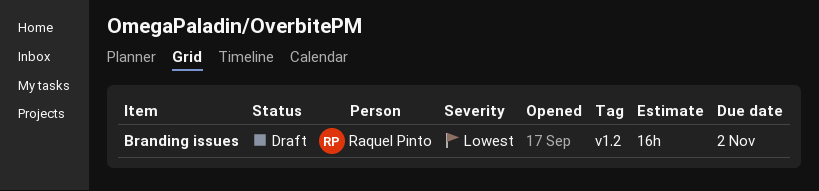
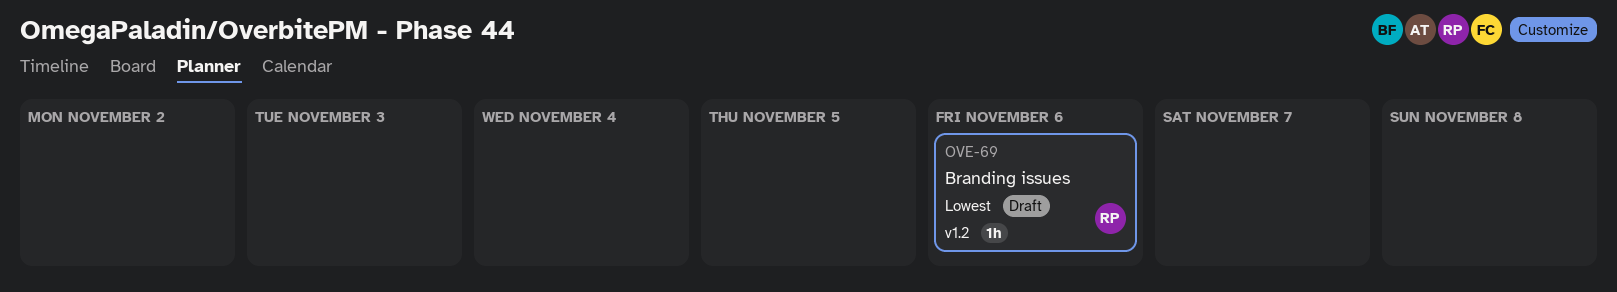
Branding issues, estimate: 16h -> 1h
Branding issues, due: Nov 2 -> Nov 6

